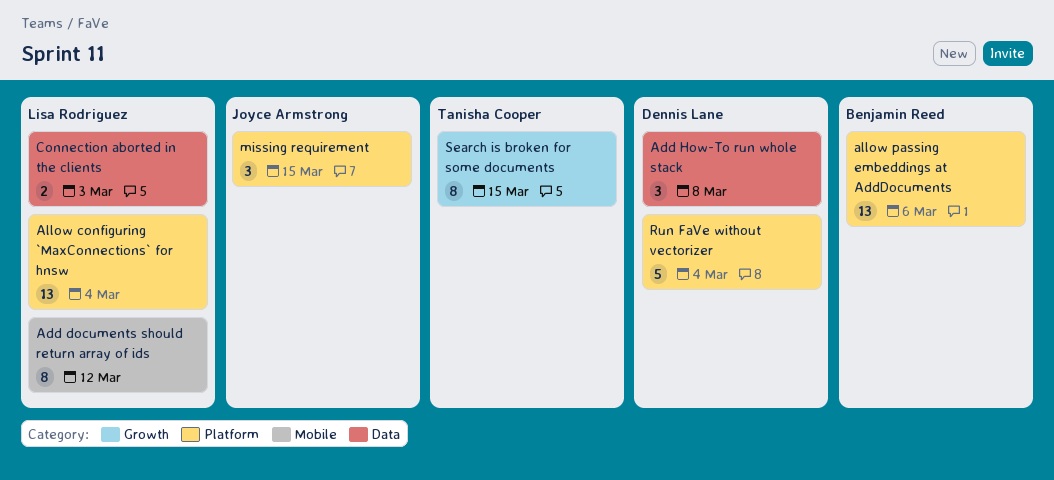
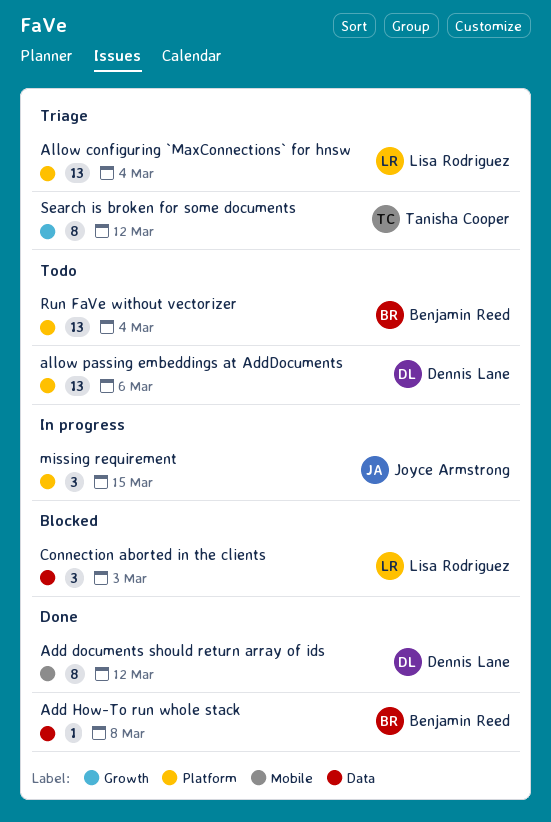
Add documents should return array of ids, owner: Lisa Rodriguez -> Dennis Lane
Add How-To run whole stack, owner: Dennis Lane -> Benjamin Reed
Add How-To run whole stack, estimate: 3 -> 1
allow passing embeddings at AddDocuments, owner: Benjamin Reed -> Dennis Lane
Connection aborted in the clients, estimate: 2 -> 3
Run FaVe without vectorizer, owner: Dennis Lane -> Benjamin Reed
Run FaVe without vectorizer, estimate: 5 -> 13
Search is broken for some documents, due: Mar 15 -> Mar 12

